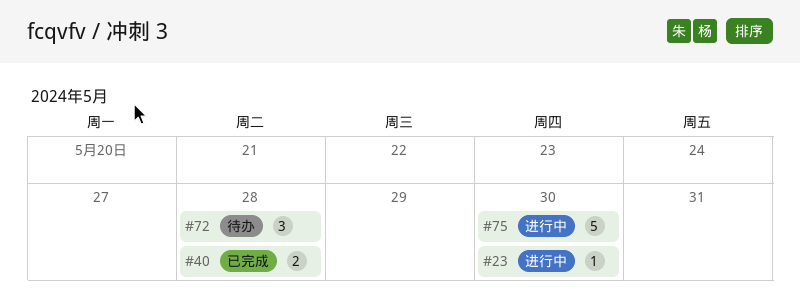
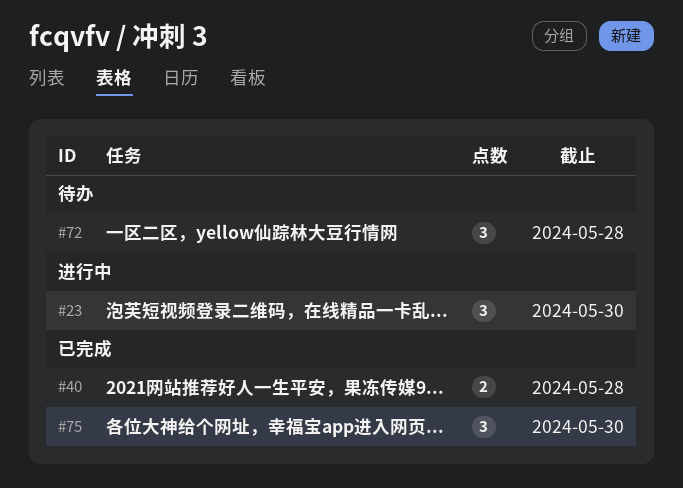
#23, estimate: 1 -> 3
#75, status: 进行中 -> 已完成
#75, estimate: 5 -> 3

